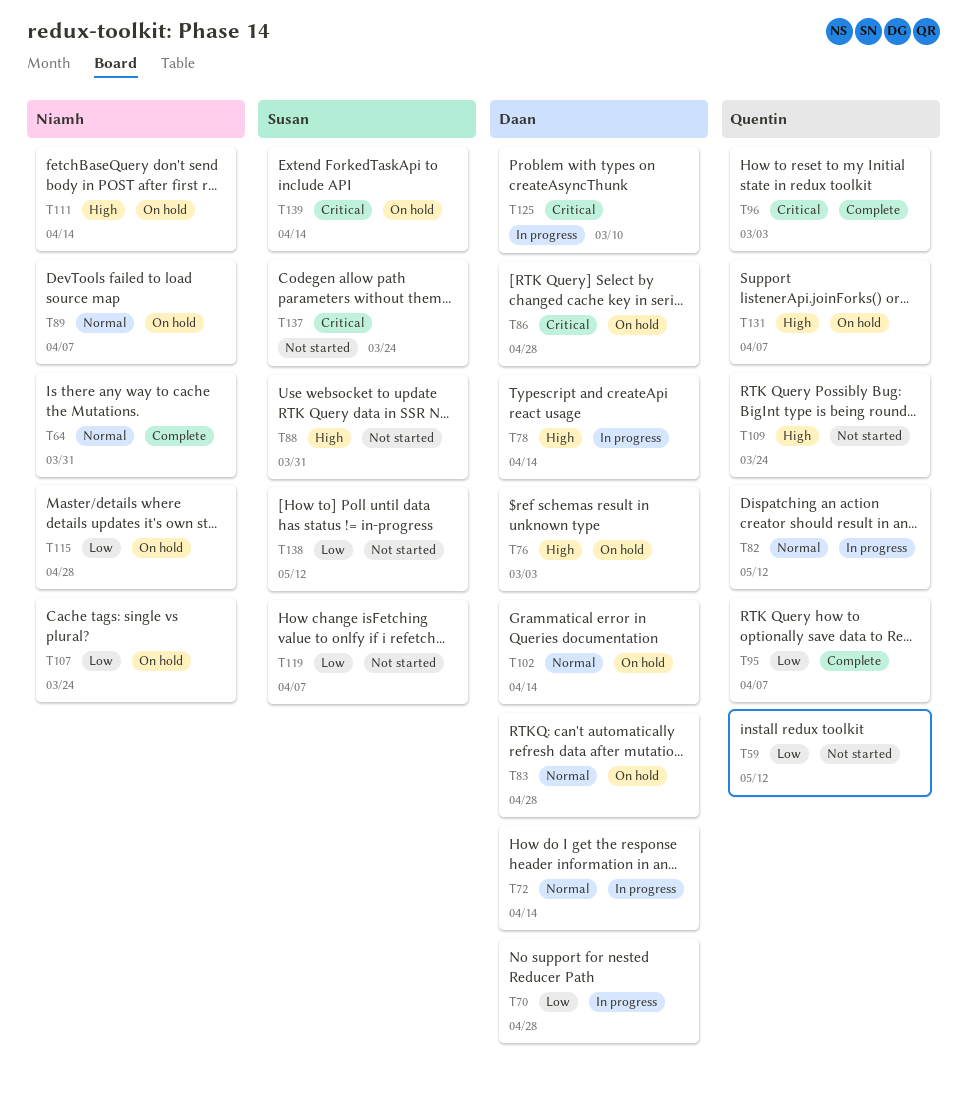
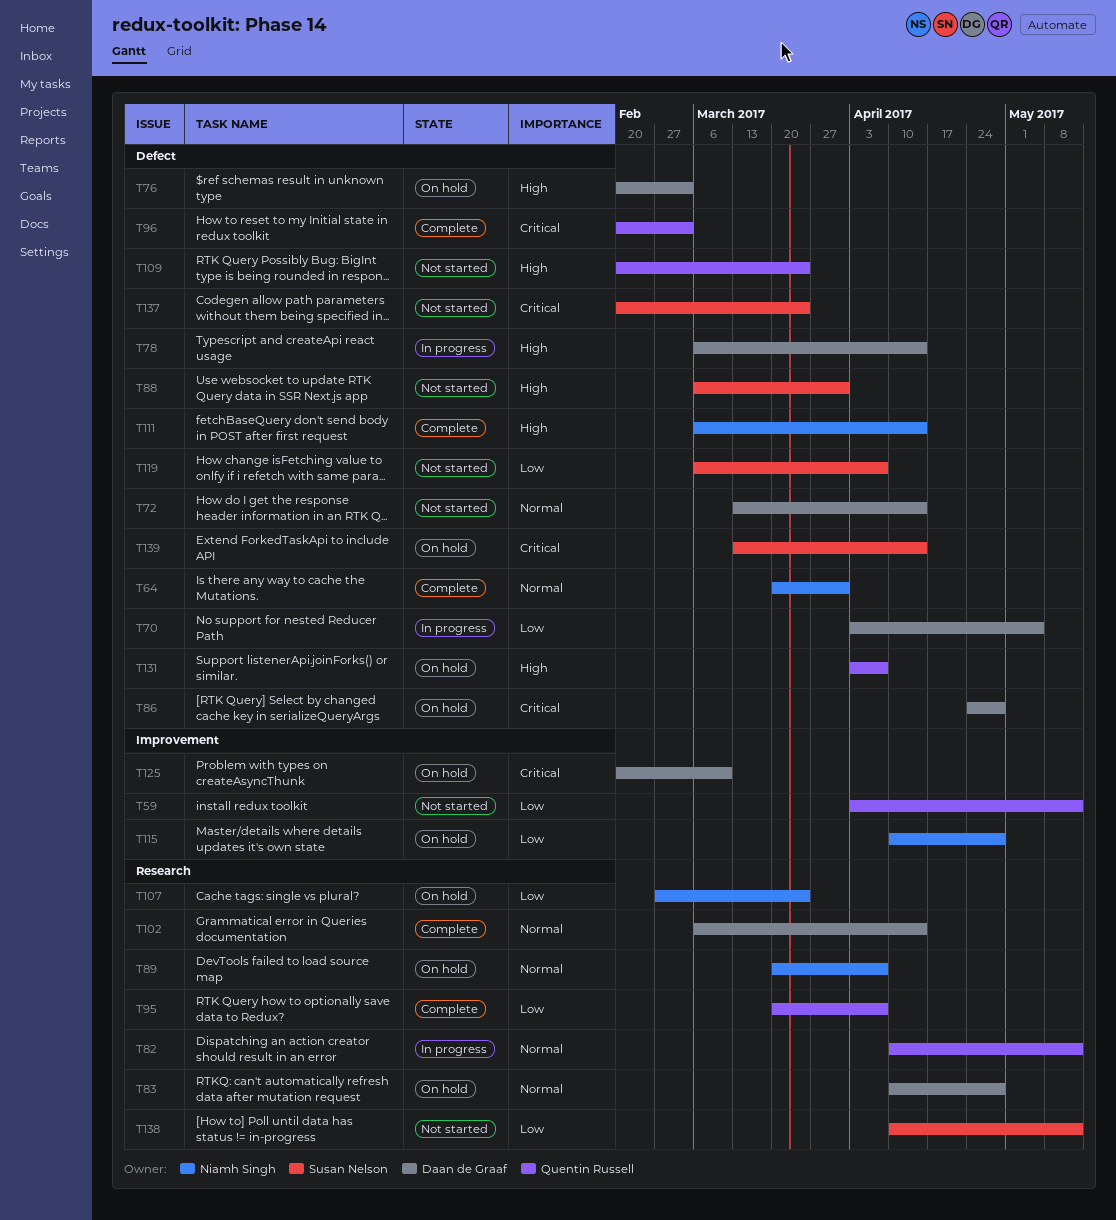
T70, due: Apr 28 -> May 5
T72, status: In progress -> Not started
T102, status: On hold -> Complete
T111, status: On hold -> Complete
T125, status: In progress -> On hold

